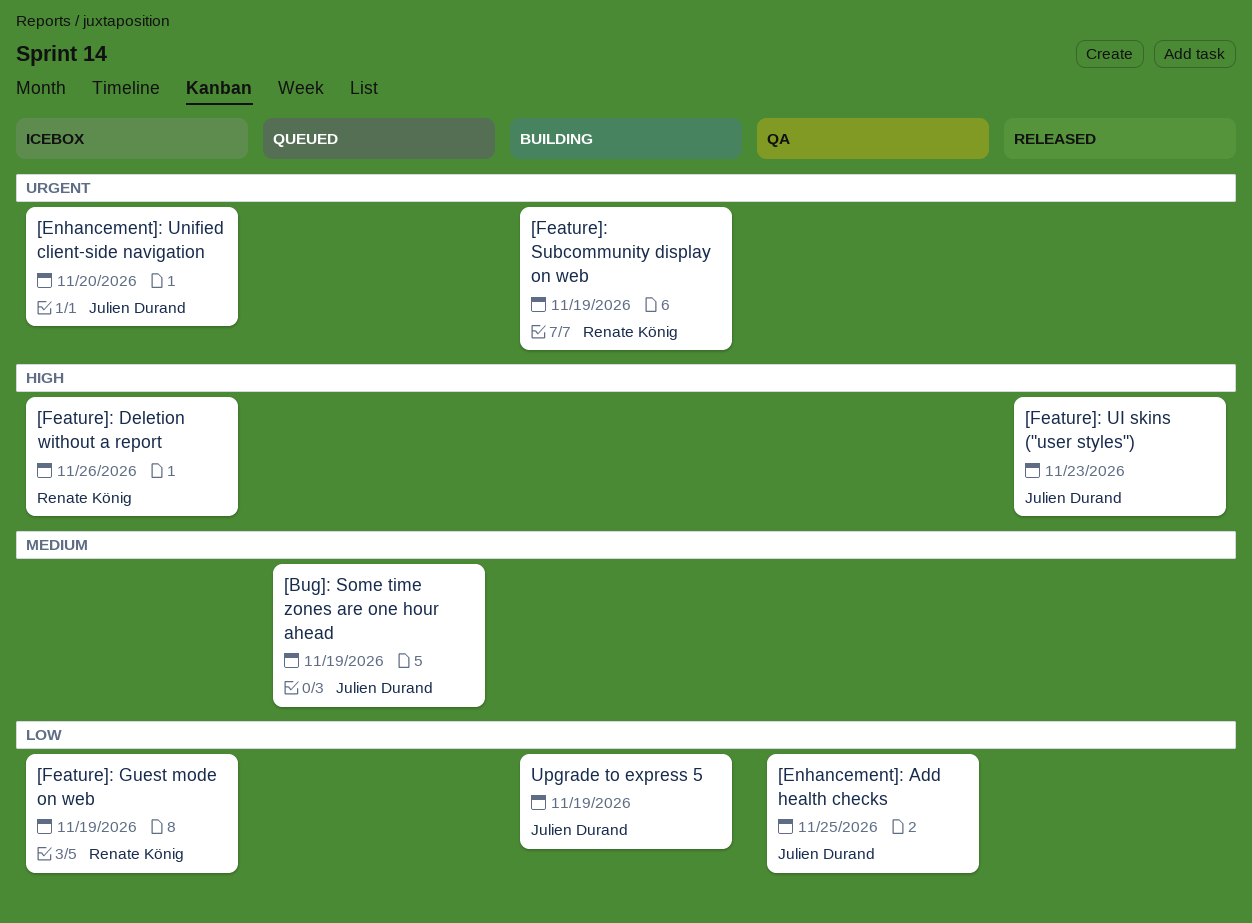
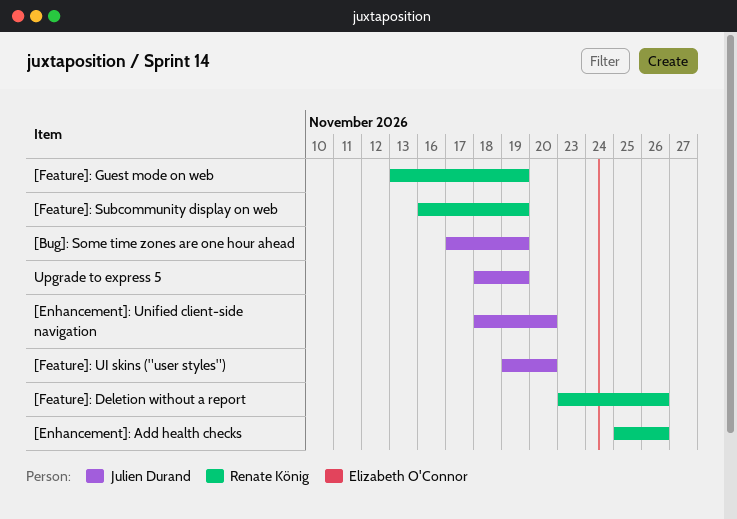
[Enhancement]: Add health checks, owner: Julien Durand -> Renate König
[Enhancement]: Add health checks, due: Nov 25 -> Nov 26
[Feature]: UI skins ("user styles"), due: Nov 23 -> Nov 20

